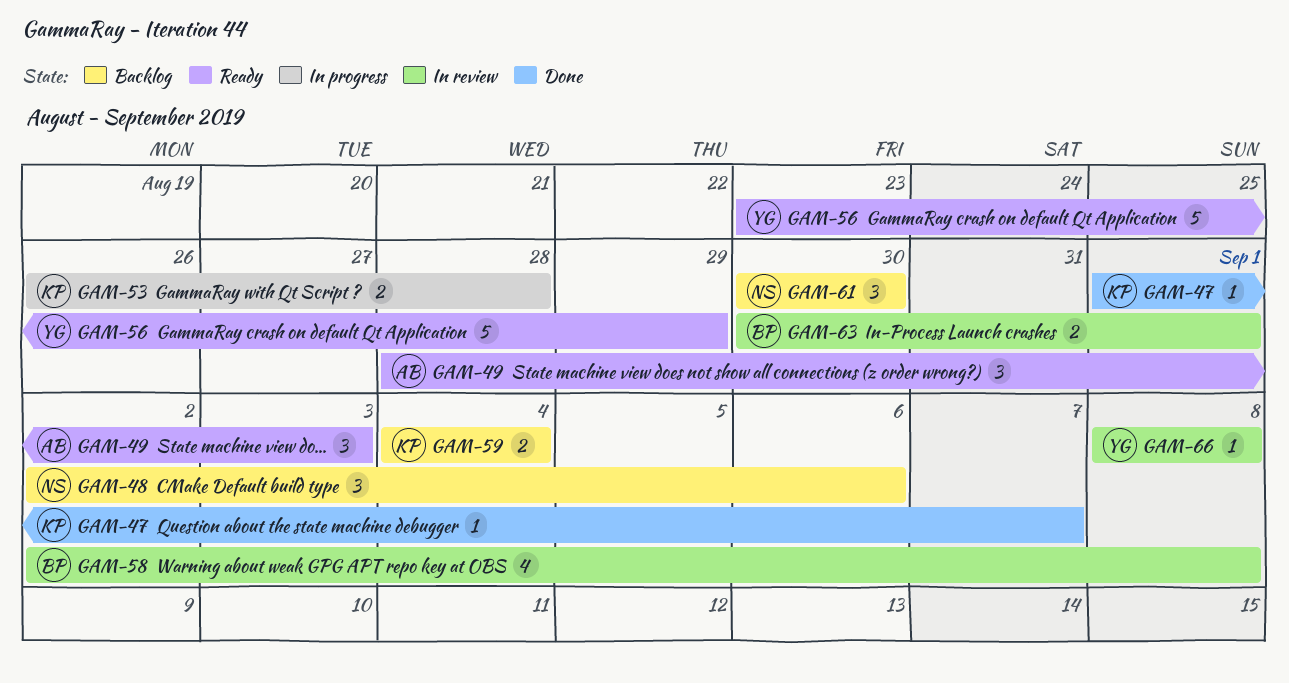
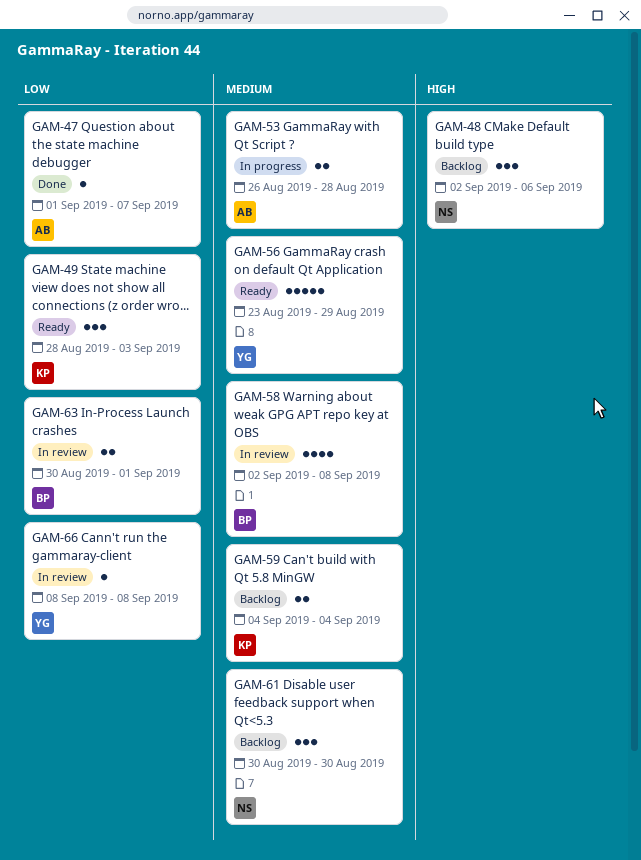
GAM-47, owner: KP -> AB
GAM-49, owner: AB -> KP
GAM-53, owner: KP -> AB

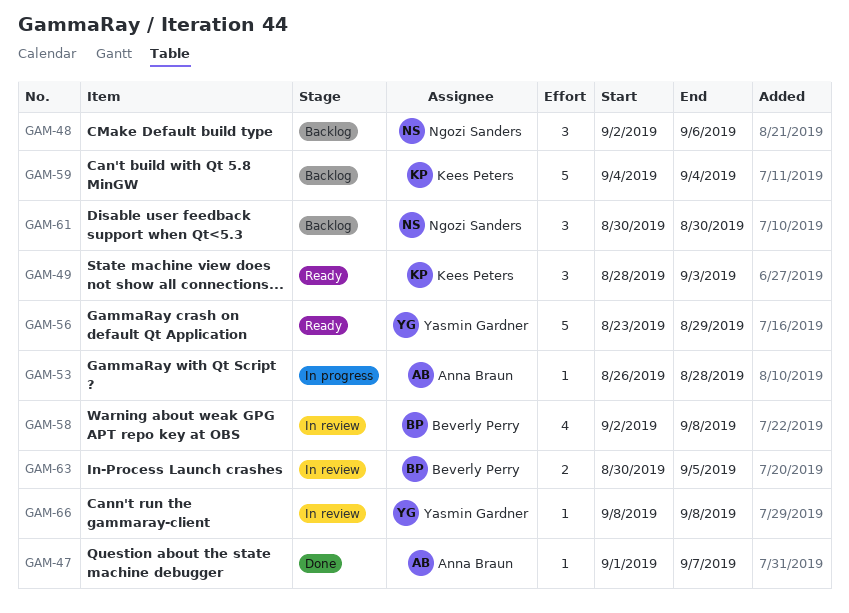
GAM-53, estimate: 2 -> 1
GAM-59, estimate: 2 -> 5
GAM-63, due: Sep 1 -> Sep 5

